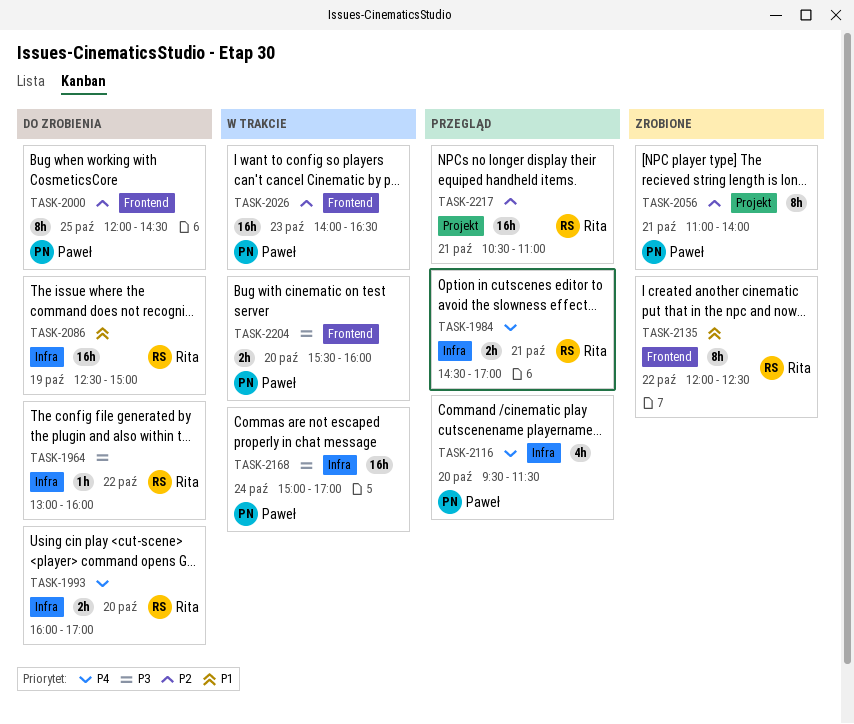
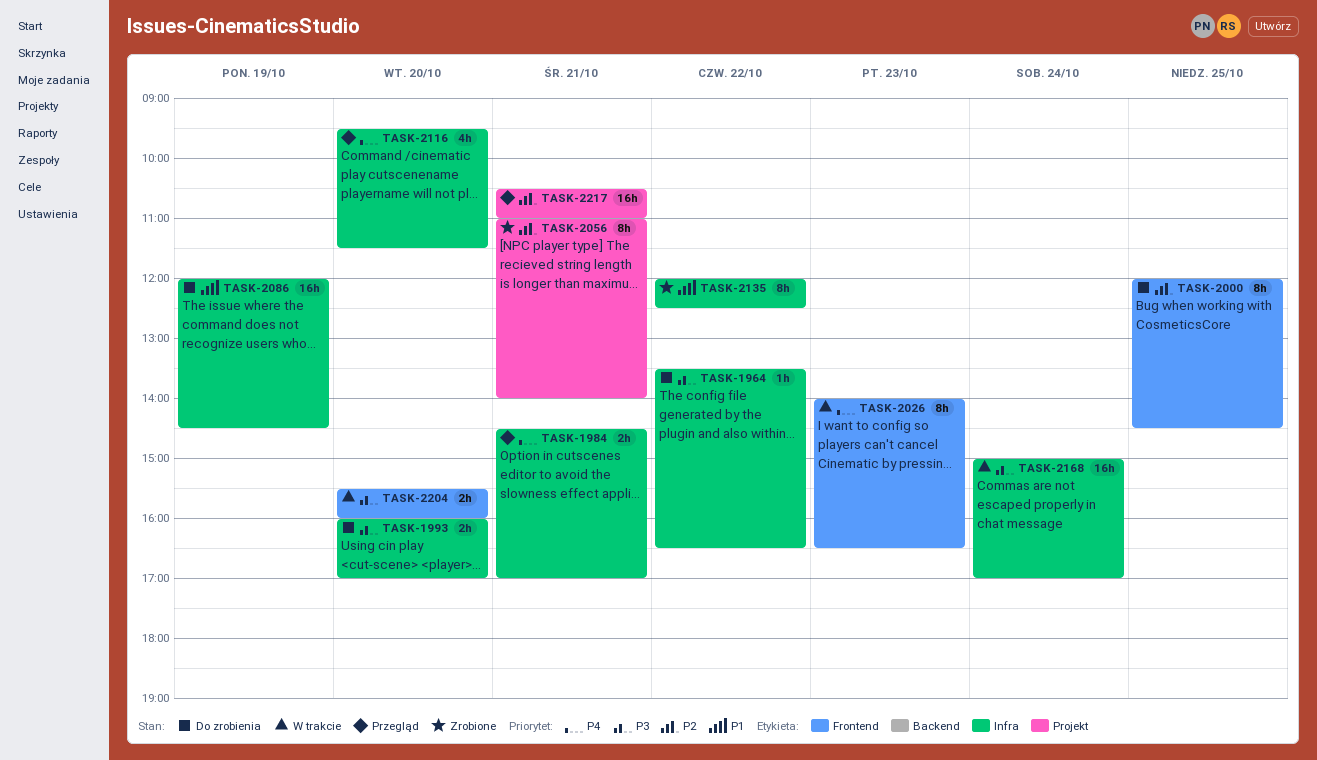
TASK-1964, begins: 13:00 -> 13:30
TASK-1964, ends: 16:00 -> 16:30
TASK-1993, priority: P4 -> P3
TASK-2026, priority: P2 -> P4
TASK-2026, estimate: 16h -> 8h
TASK-2086, begins: 12:30 -> 12:00
TASK-2086, ends: 15:00 -> 14:30
TASK-2135, label: Frontend -> Infra

